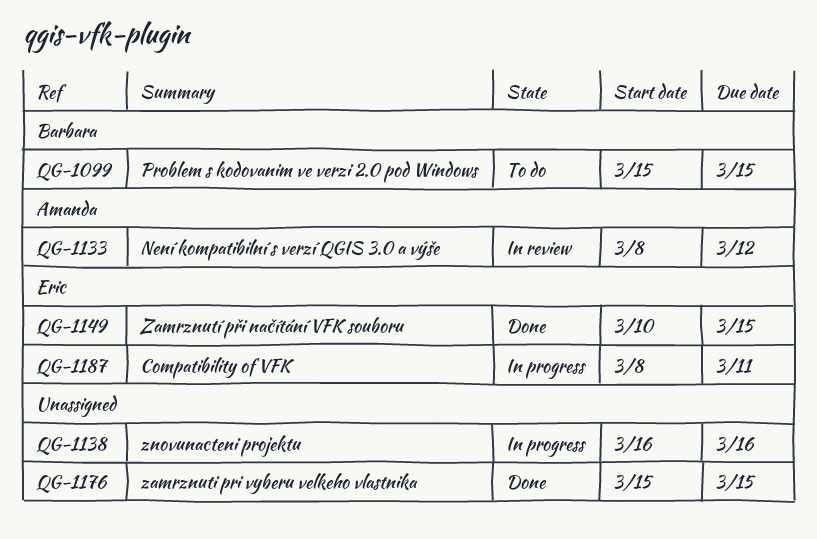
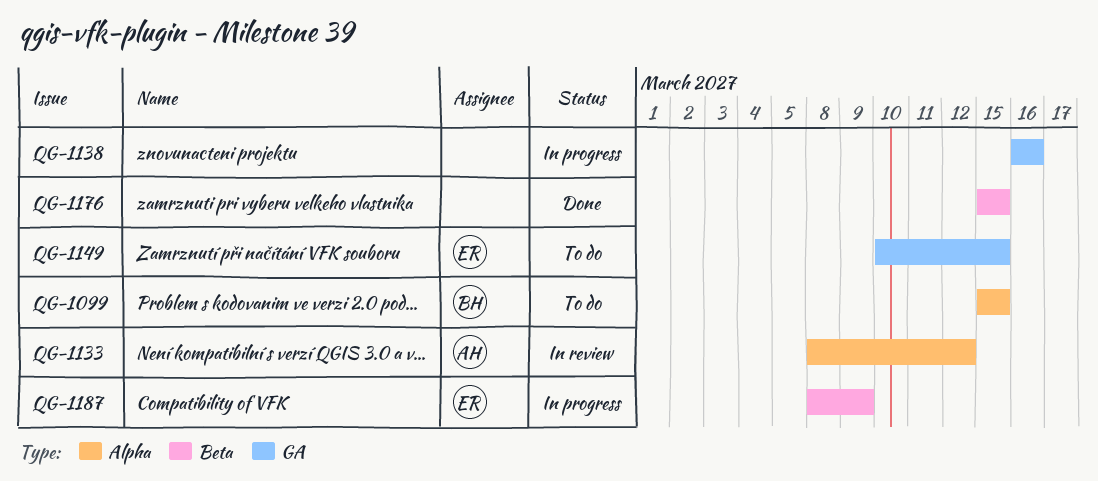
QG-1149, status: Done -> To do
QG-1187, due: Mar 11 -> Mar 9

